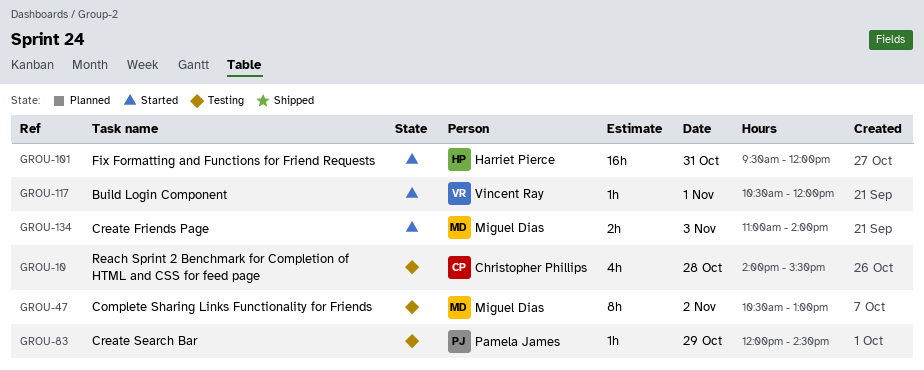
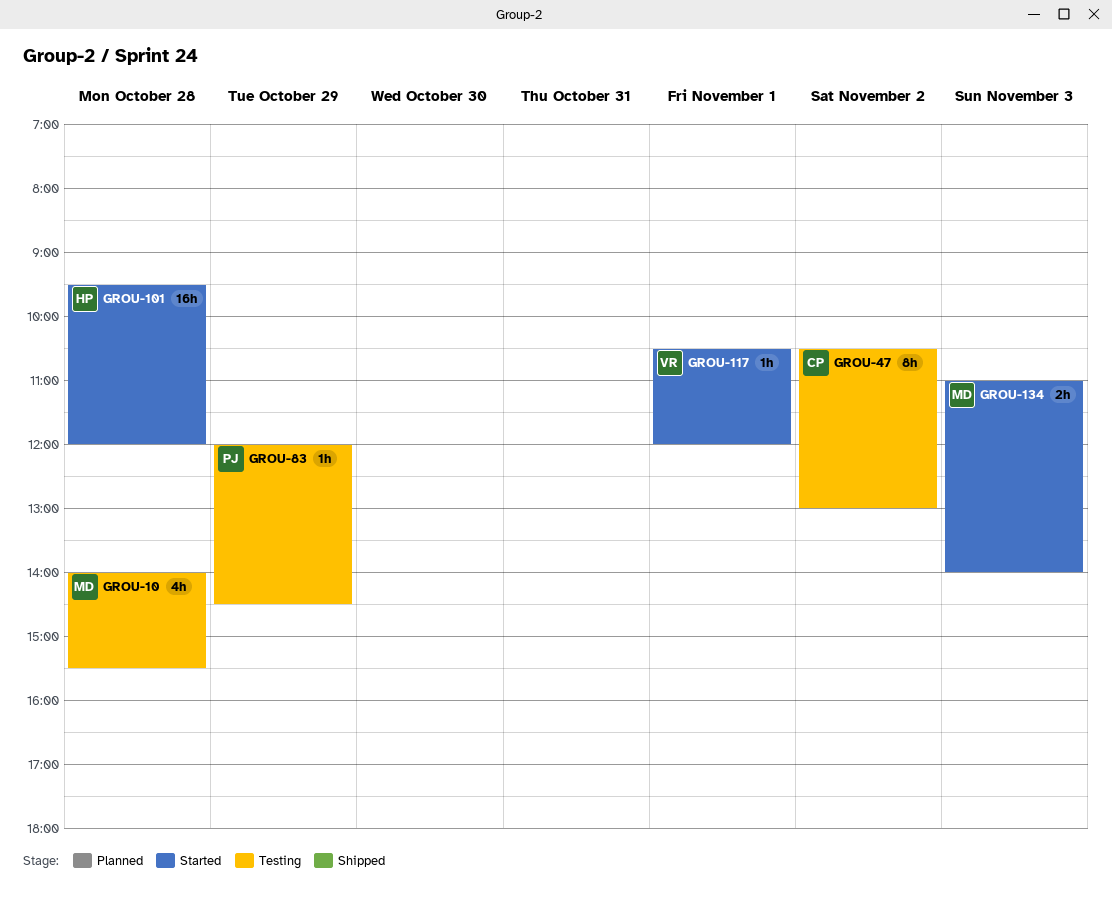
GROU-10, owner: Christopher Phillips -> Miguel Dias
GROU-47, owner: Miguel Dias -> Christopher Phillips
GROU-101, day: Oct 31 -> Oct 28

